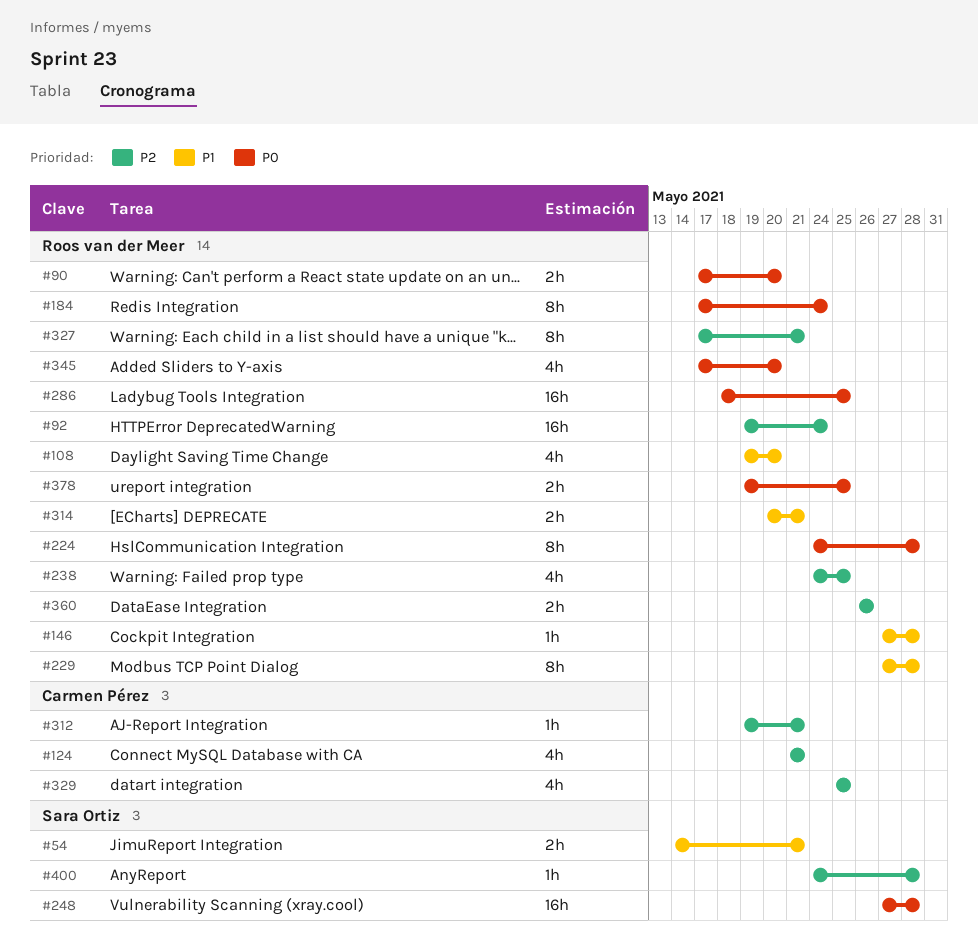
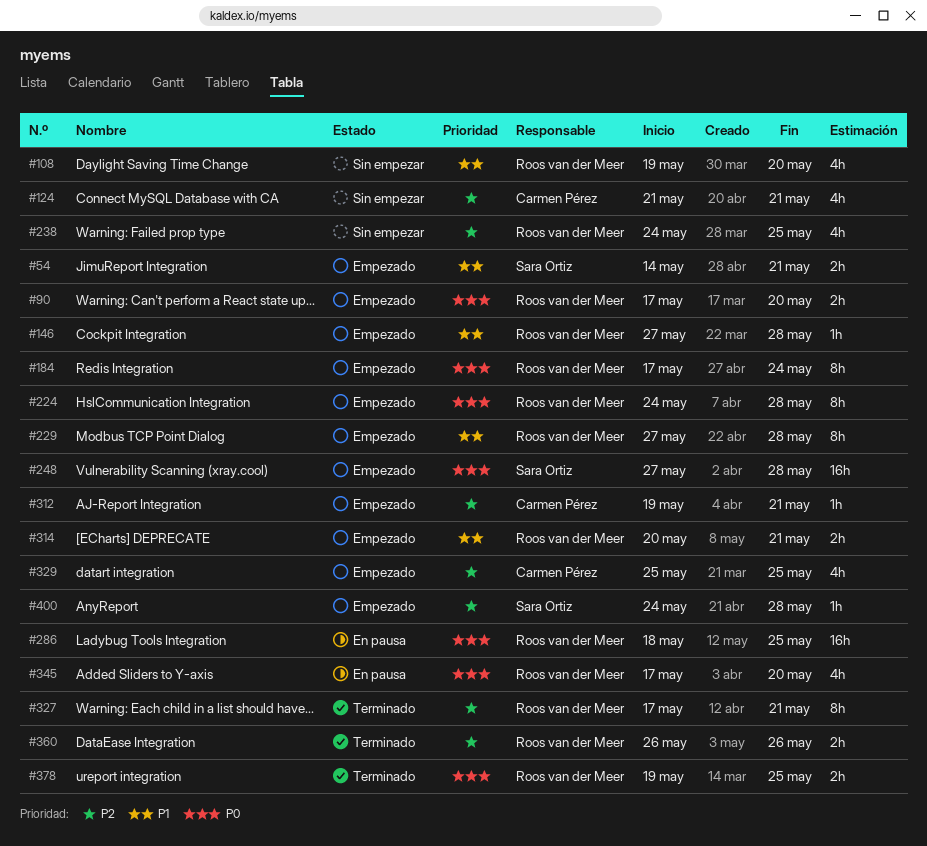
#92: present -> none

